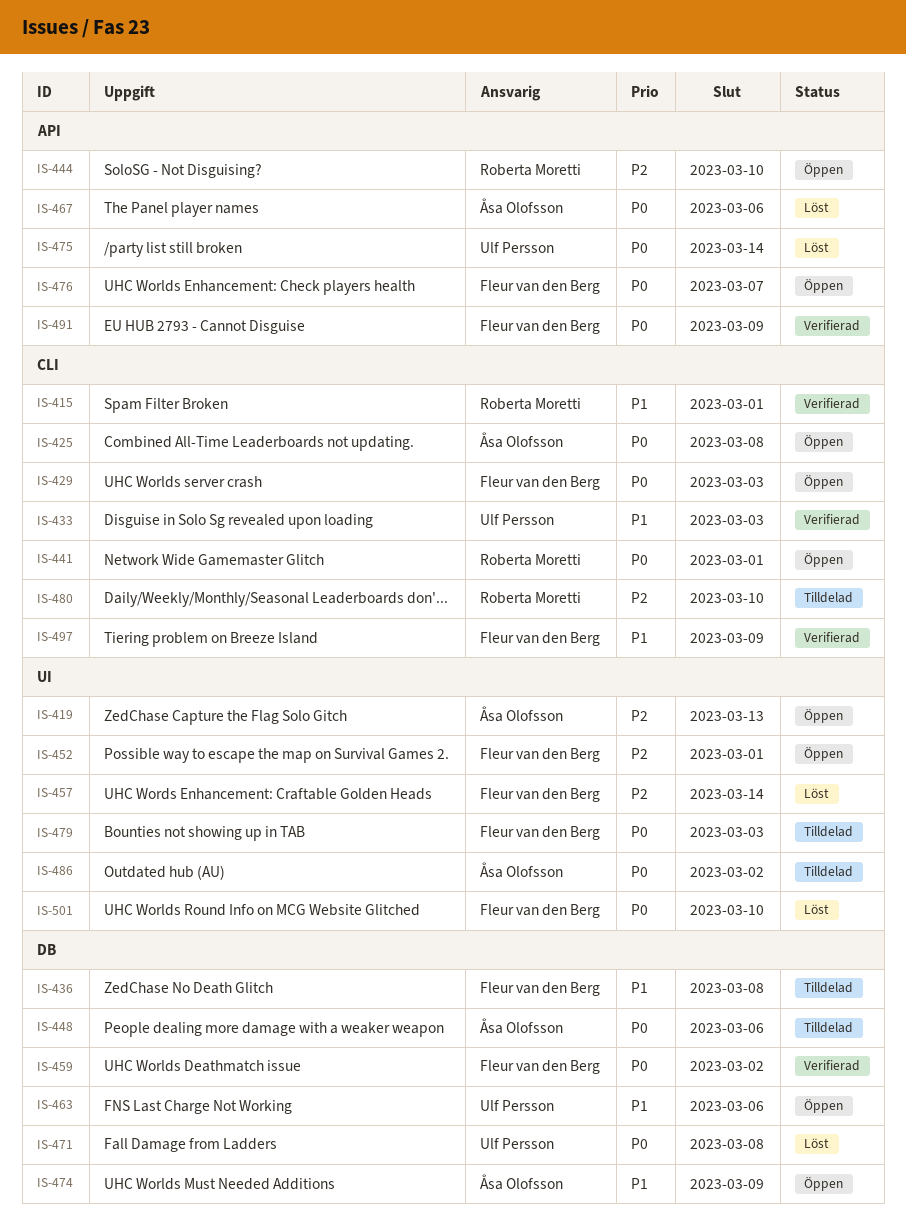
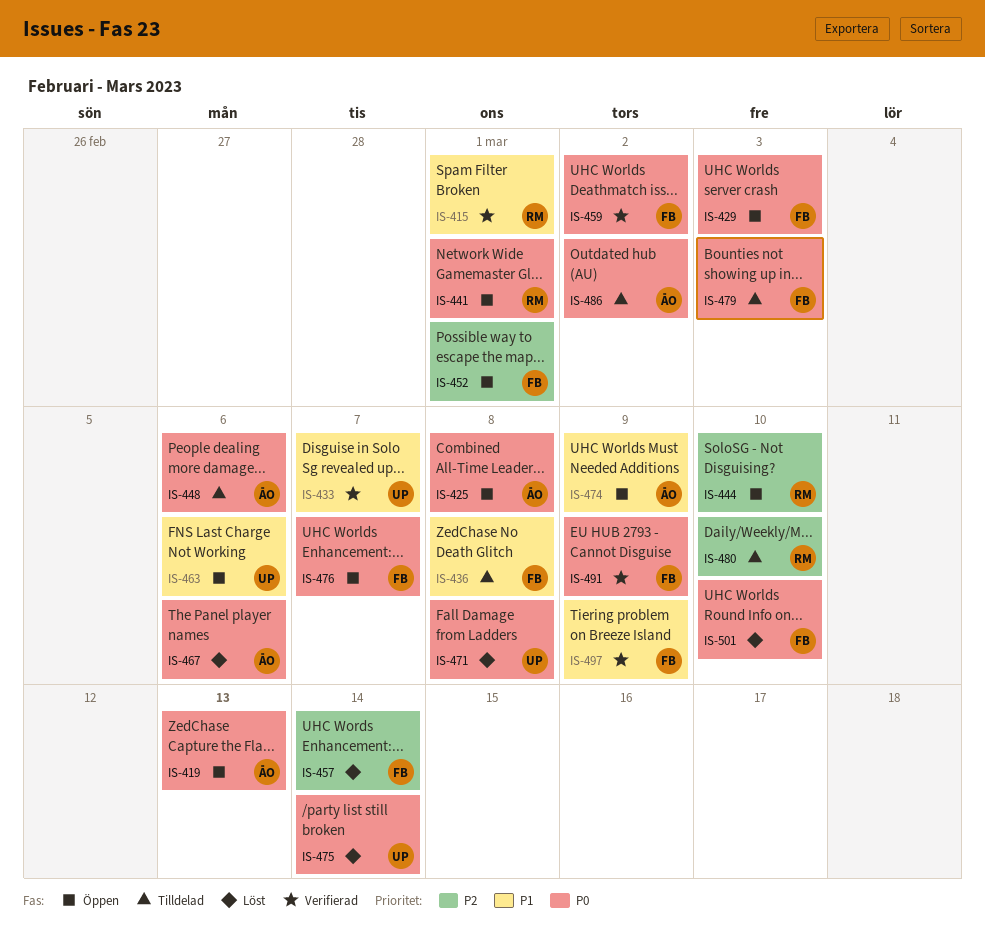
IS-419, priority: P2 -> P0
IS-433, due: Mar 3 -> Mar 7

